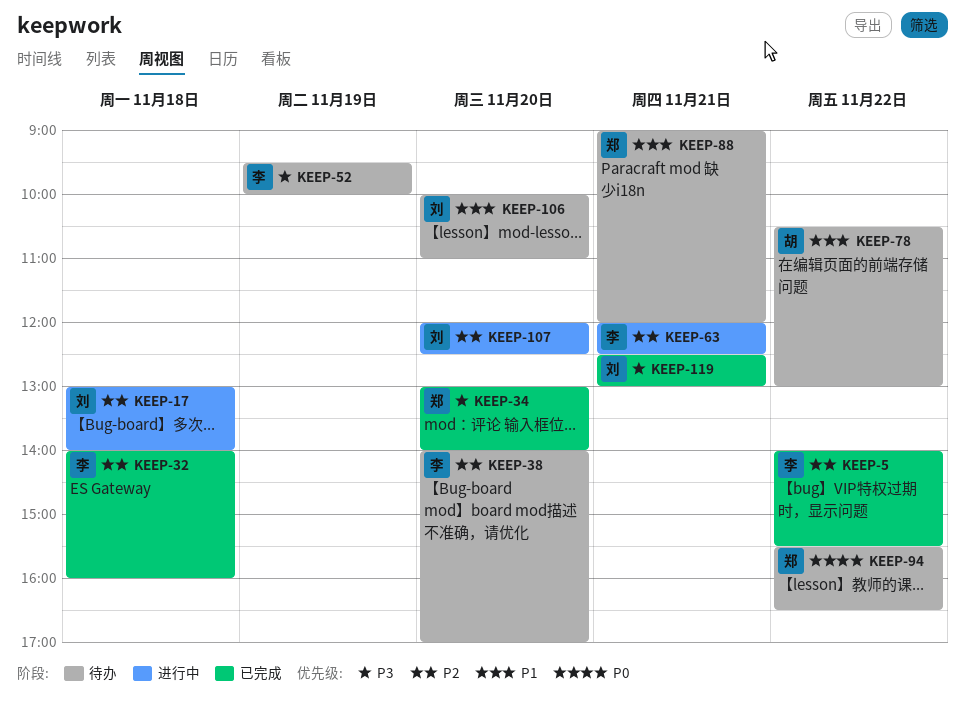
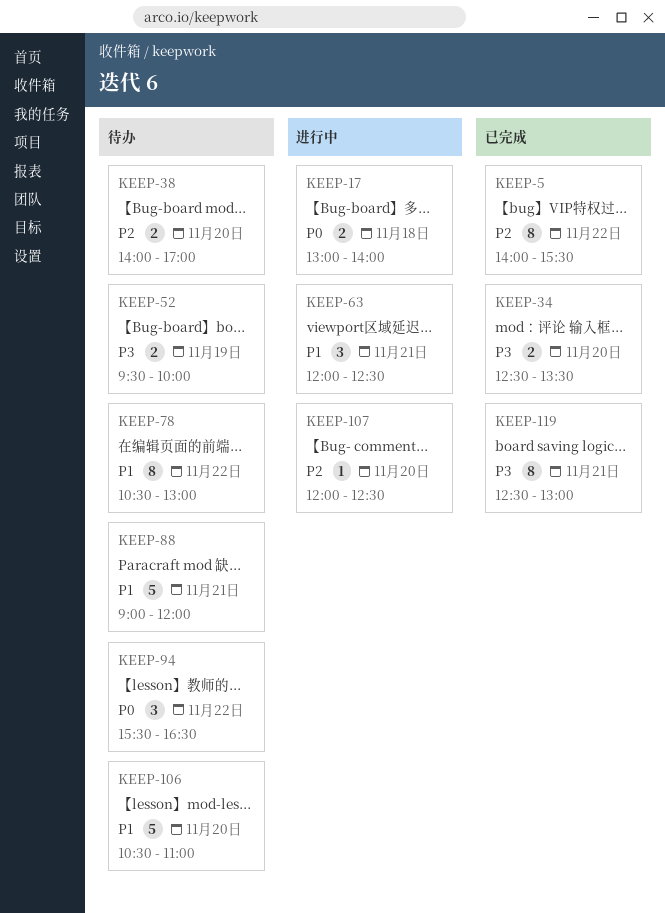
KEEP-17, priority: P2 -> P0
KEEP-32: present -> none
KEEP-34, begins: 13:00 -> 12:30
KEEP-34, ends: 14:00 -> 13:30
KEEP-63, priority: P2 -> P1
KEEP-106, begins: 10:00 -> 10:30

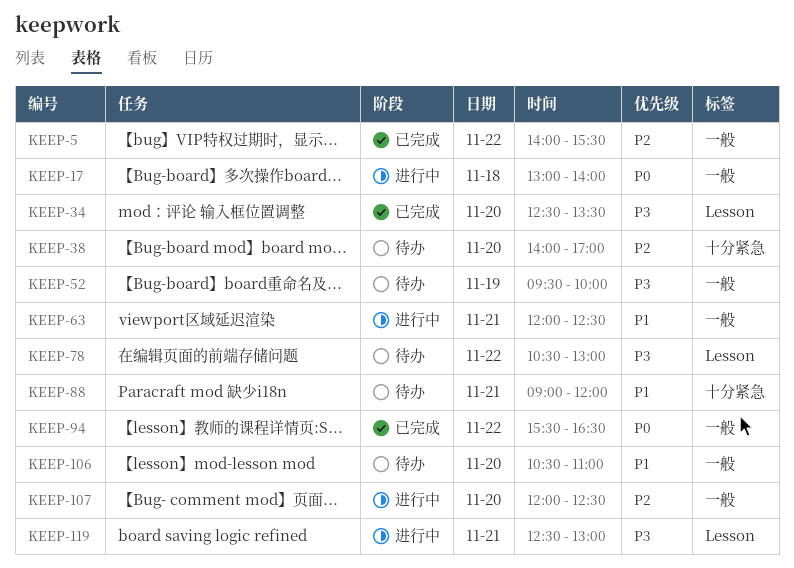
KEEP-78, priority: P1 -> P3
KEEP-94, status: 待办 -> 已完成
KEEP-119, status: 已完成 -> 进行中

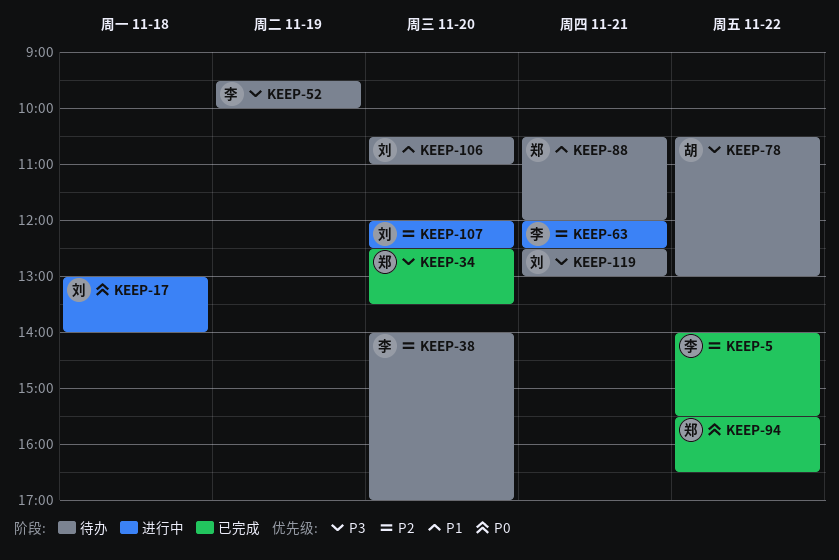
KEEP-63, priority: P1 -> P2
KEEP-88, begins: 09:00 -> 10:30
KEEP-119, status: 进行中 -> 待办

